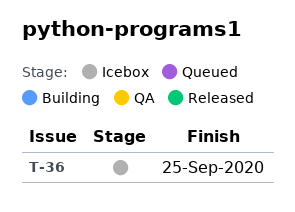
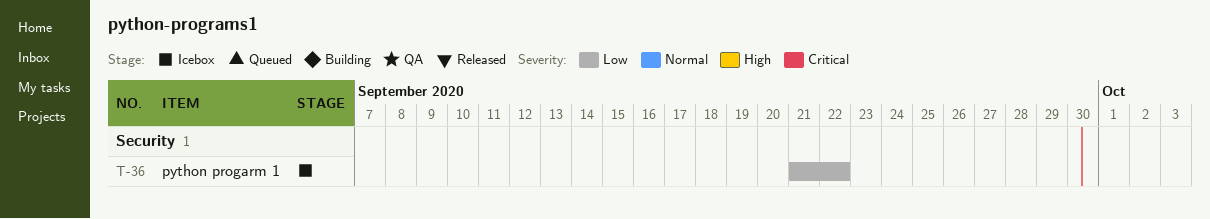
T-36, due: Sep 25 -> Sep 22

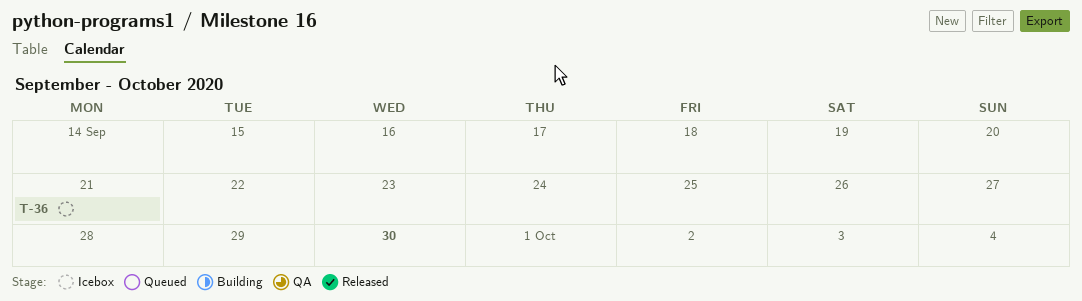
T-36, due: Sep 22 -> Sep 21

